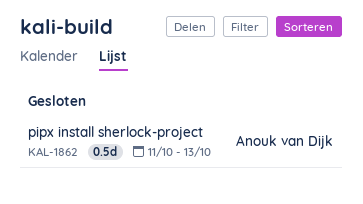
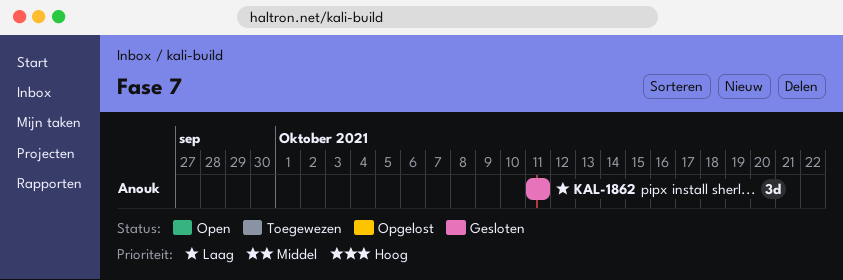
KAL-1862, estimate: 0.5d -> 3d
KAL-1862, due: Oct 13 -> Oct 11

